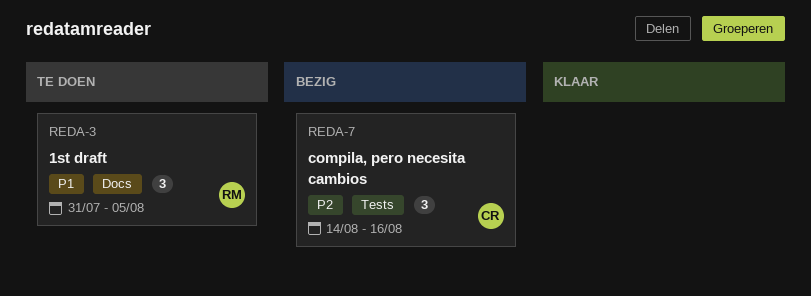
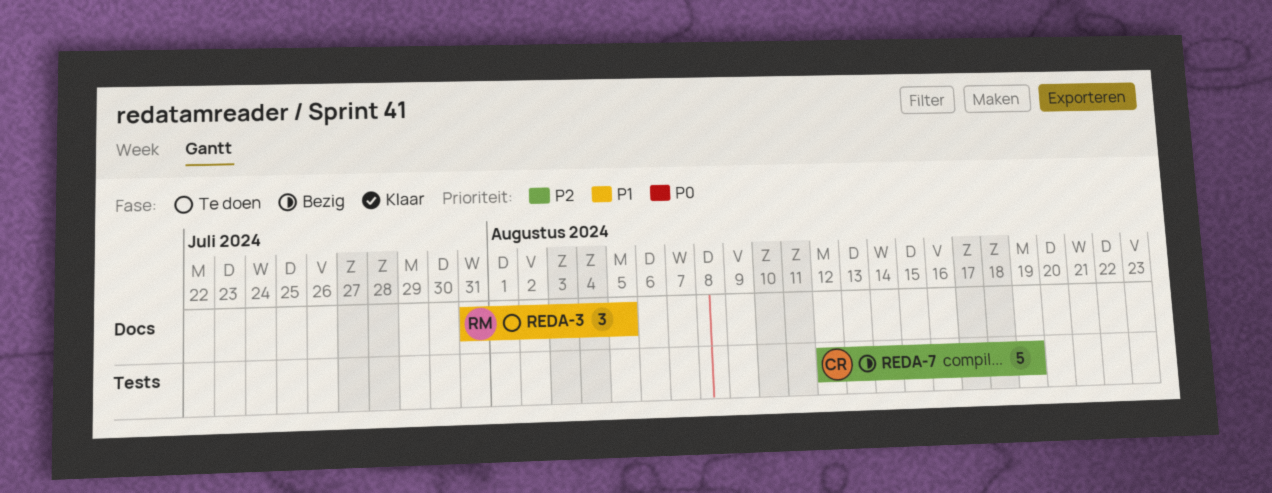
REDA-7, estimate: 3 -> 5
REDA-7, start: Aug 14 -> Aug 12
REDA-7, due: Aug 16 -> Aug 19

